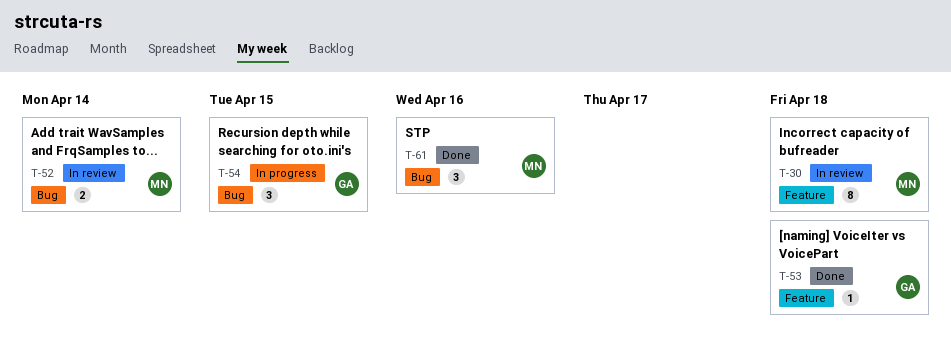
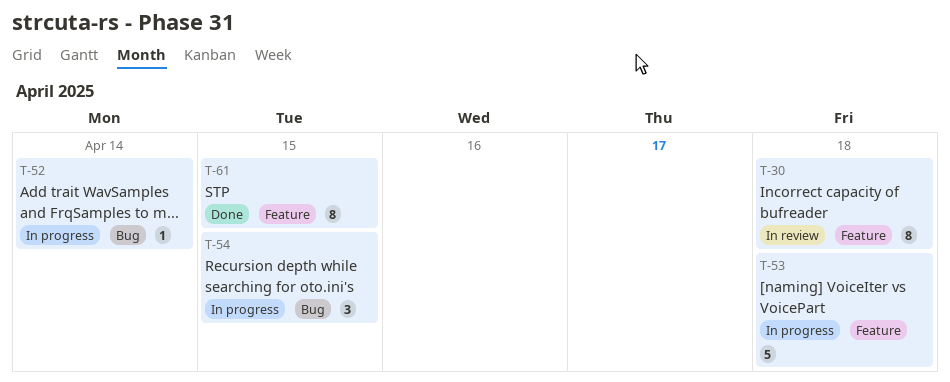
T-52, status: In review -> In progress
T-52, estimate: 2 -> 1
T-53, status: Done -> In progress
T-53, estimate: 1 -> 5
T-61, label: Bug -> Feature
T-61, estimate: 3 -> 8
T-61, due: Apr 16 -> Apr 15

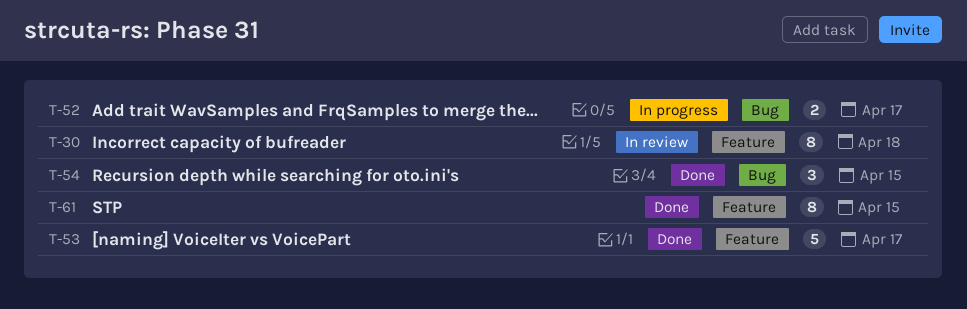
T-52, estimate: 1 -> 2
T-52, due: Apr 14 -> Apr 17
T-53, status: In progress -> Done
T-53, due: Apr 18 -> Apr 17
T-54, status: In progress -> Done

